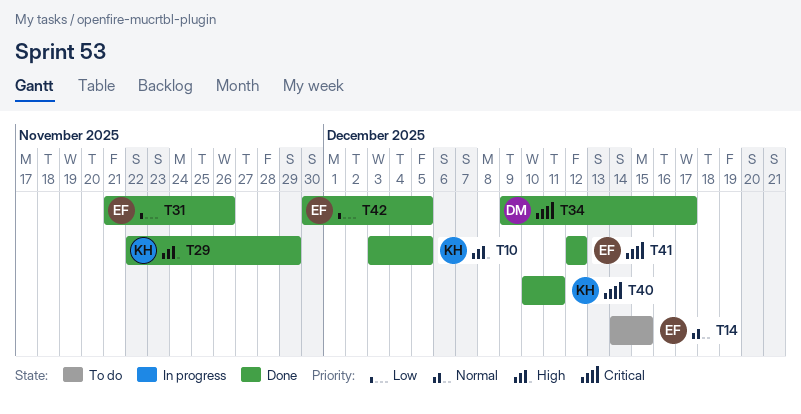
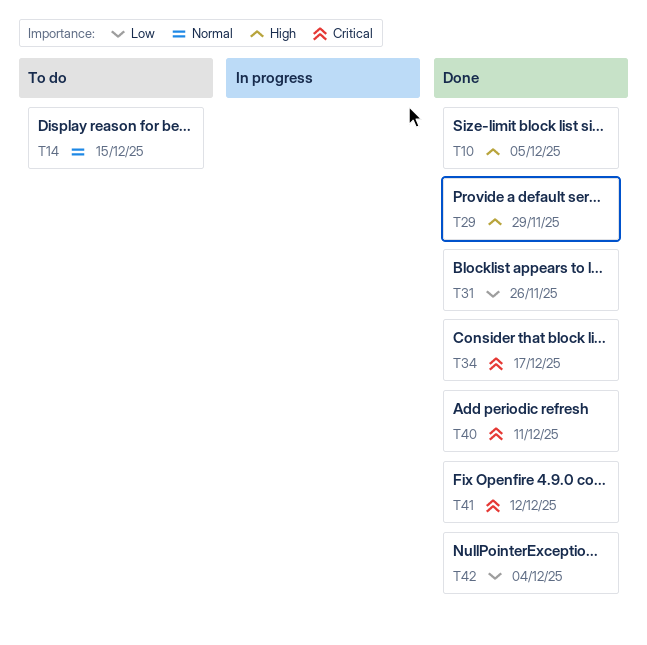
T42, due: Dec 5 -> Dec 4

